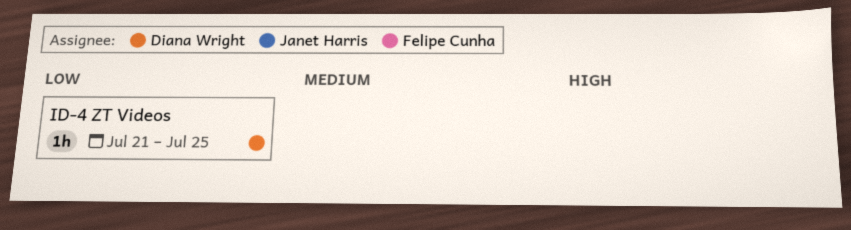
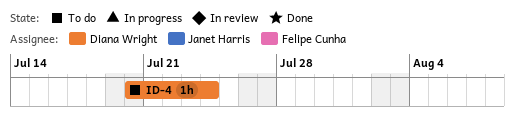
ID-4, start: Jul 21 -> Jul 20
ID-4, due: Jul 25 -> Jul 24

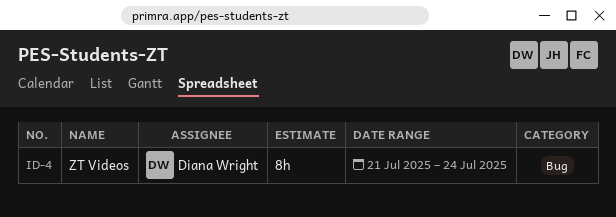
ID-4, estimate: 1h -> 8h
ID-4, start: Jul 20 -> Jul 21

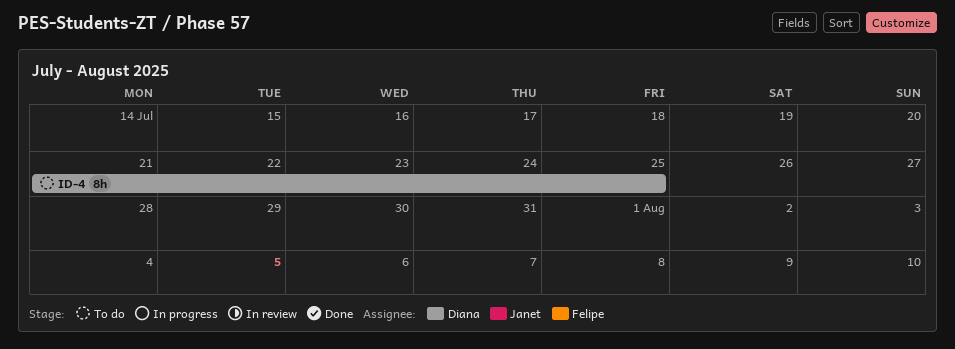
ID-4, due: Jul 24 -> Jul 25

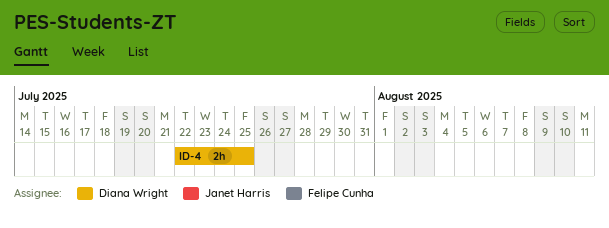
ID-4, estimate: 8h -> 2h
ID-4, start: Jul 21 -> Jul 22

